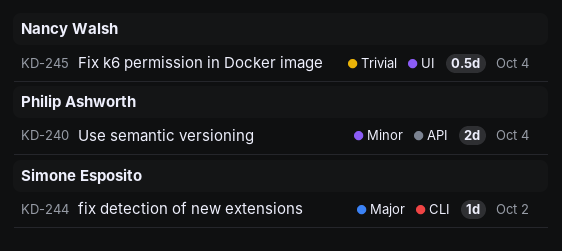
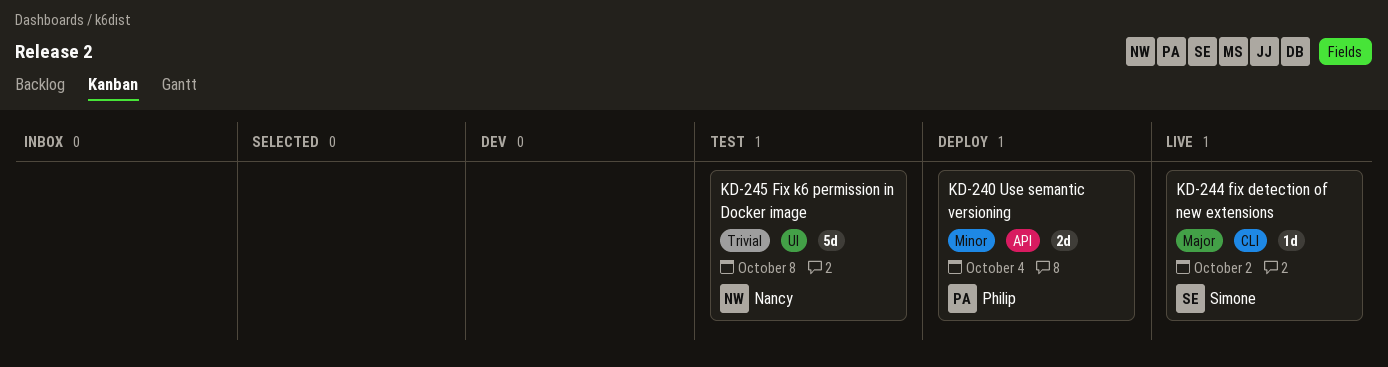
KD-245, estimate: 0.5d -> 5d
KD-245, due: Oct 4 -> Oct 8

